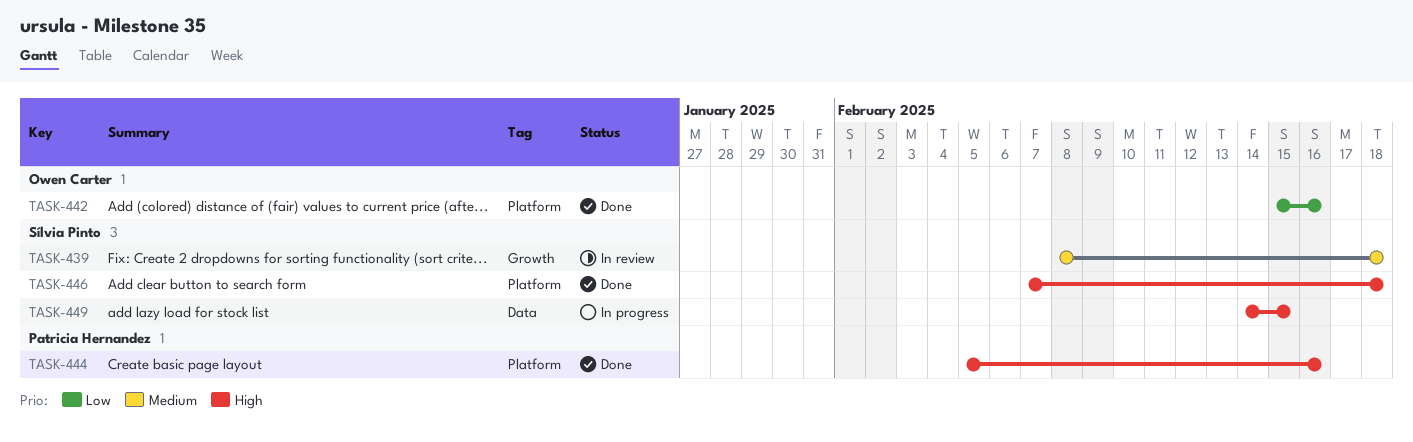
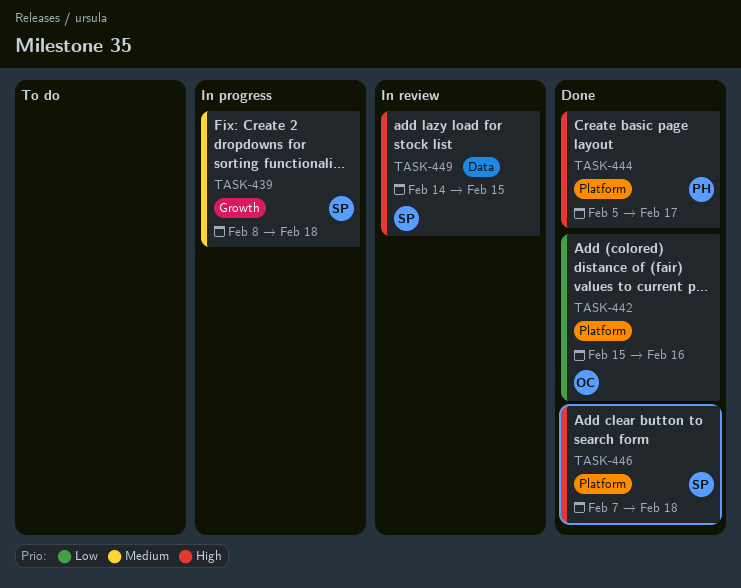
TASK-439, status: In review -> In progress
TASK-444, due: Feb 16 -> Feb 17
TASK-449, status: In progress -> In review

